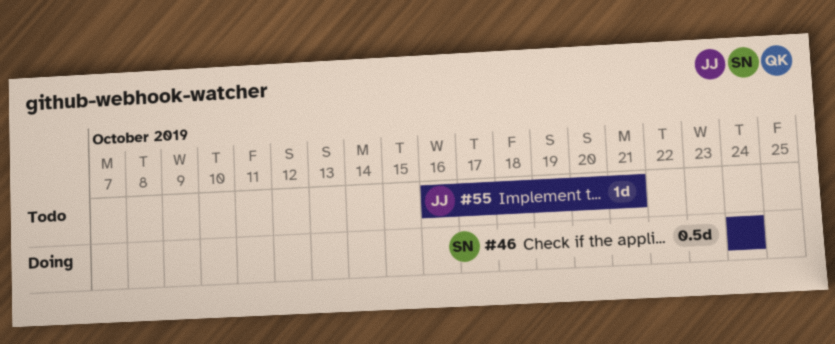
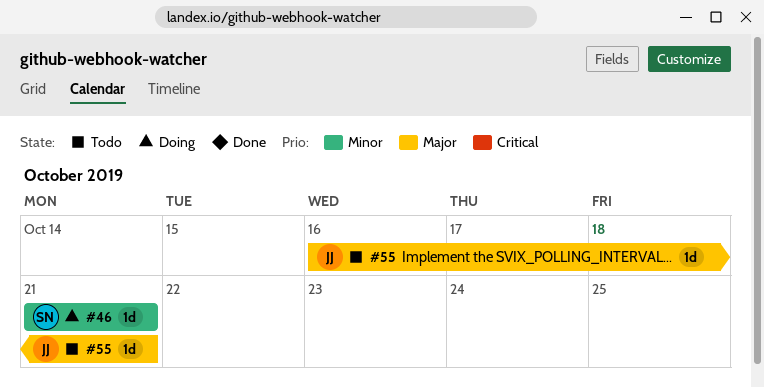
#46, estimate: 0.5d -> 1d
#46, start: Oct 24 -> Oct 21
#46, due: Oct 24 -> Oct 21

